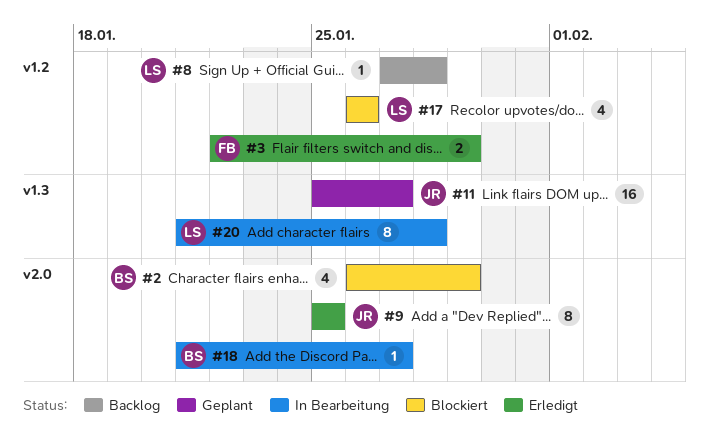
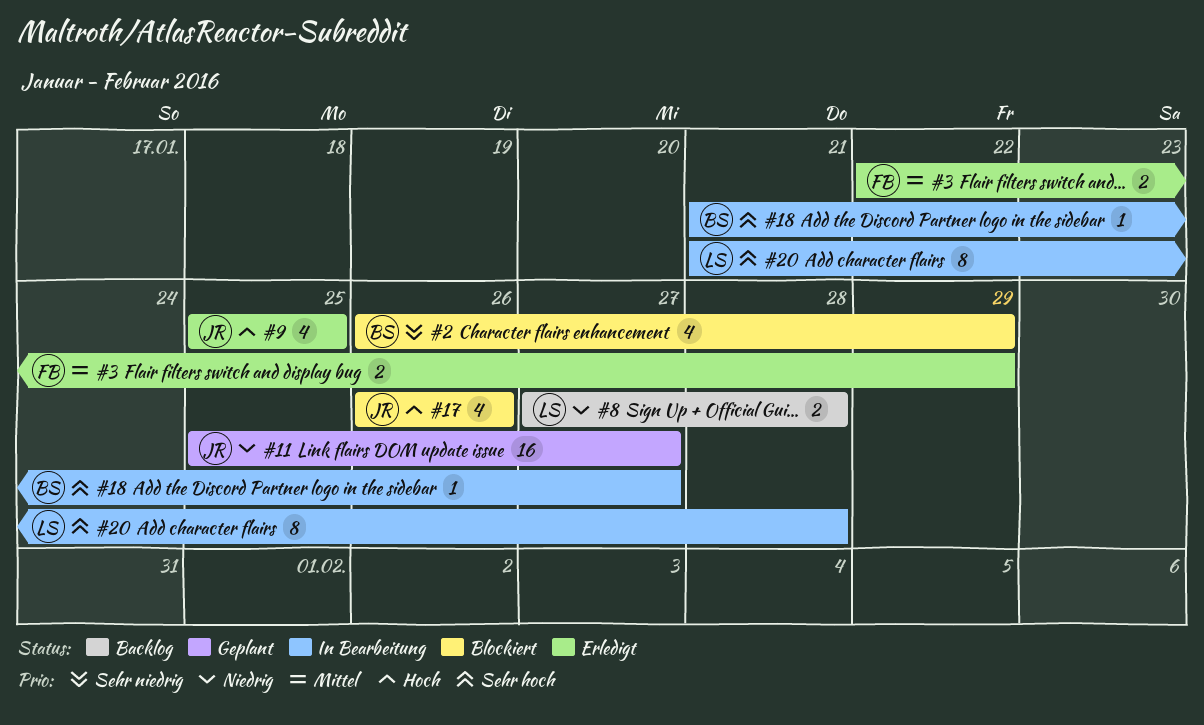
#8, estimate: 1 -> 2
#9, estimate: 8 -> 4
#17, owner: LS -> JR

